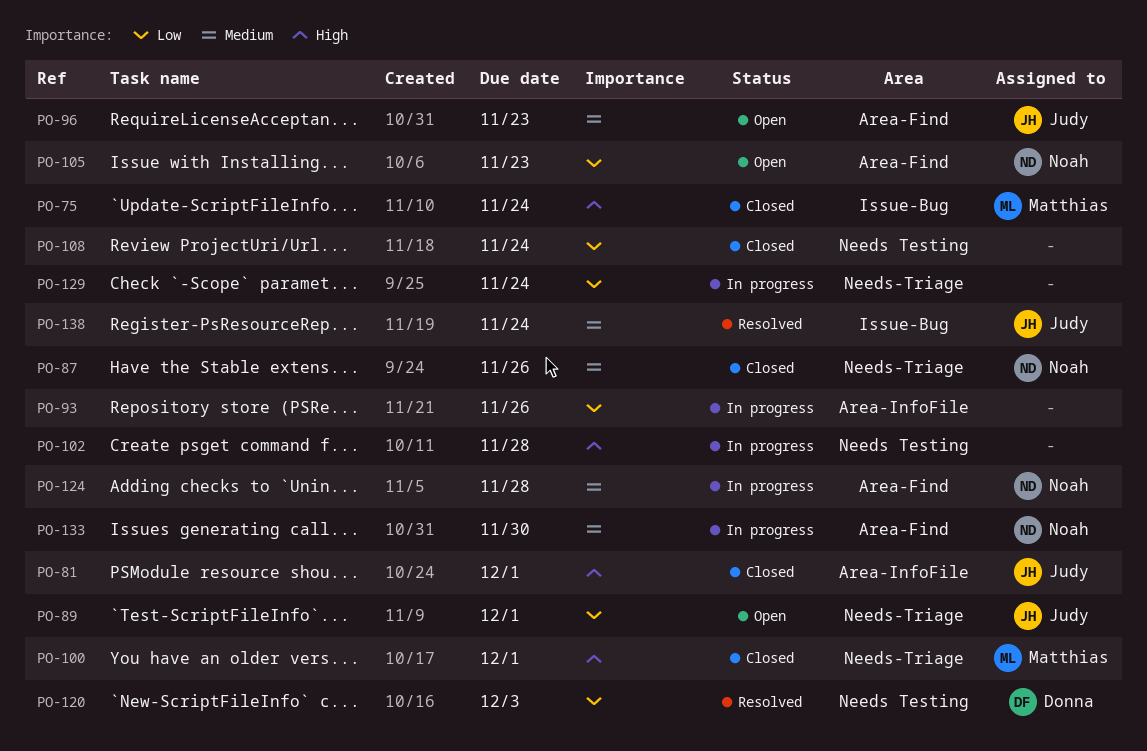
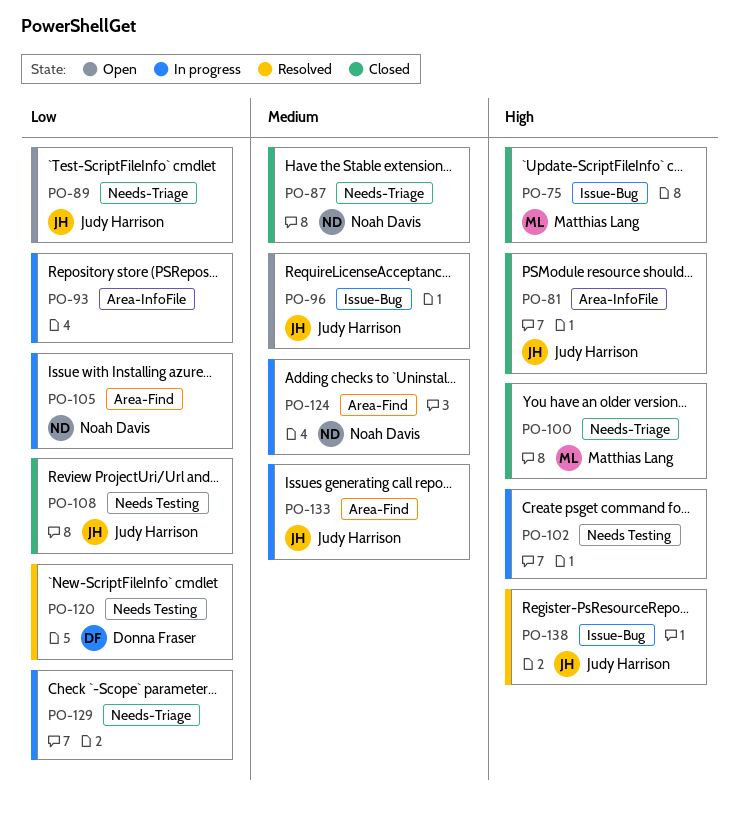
PO-96, label: Area-Find -> Issue-Bug
PO-105, status: Open -> In progress
PO-108, owner: none -> Judy Harrison
PO-133, owner: Noah Davis -> Judy Harrison
PO-138, priority: Medium -> High

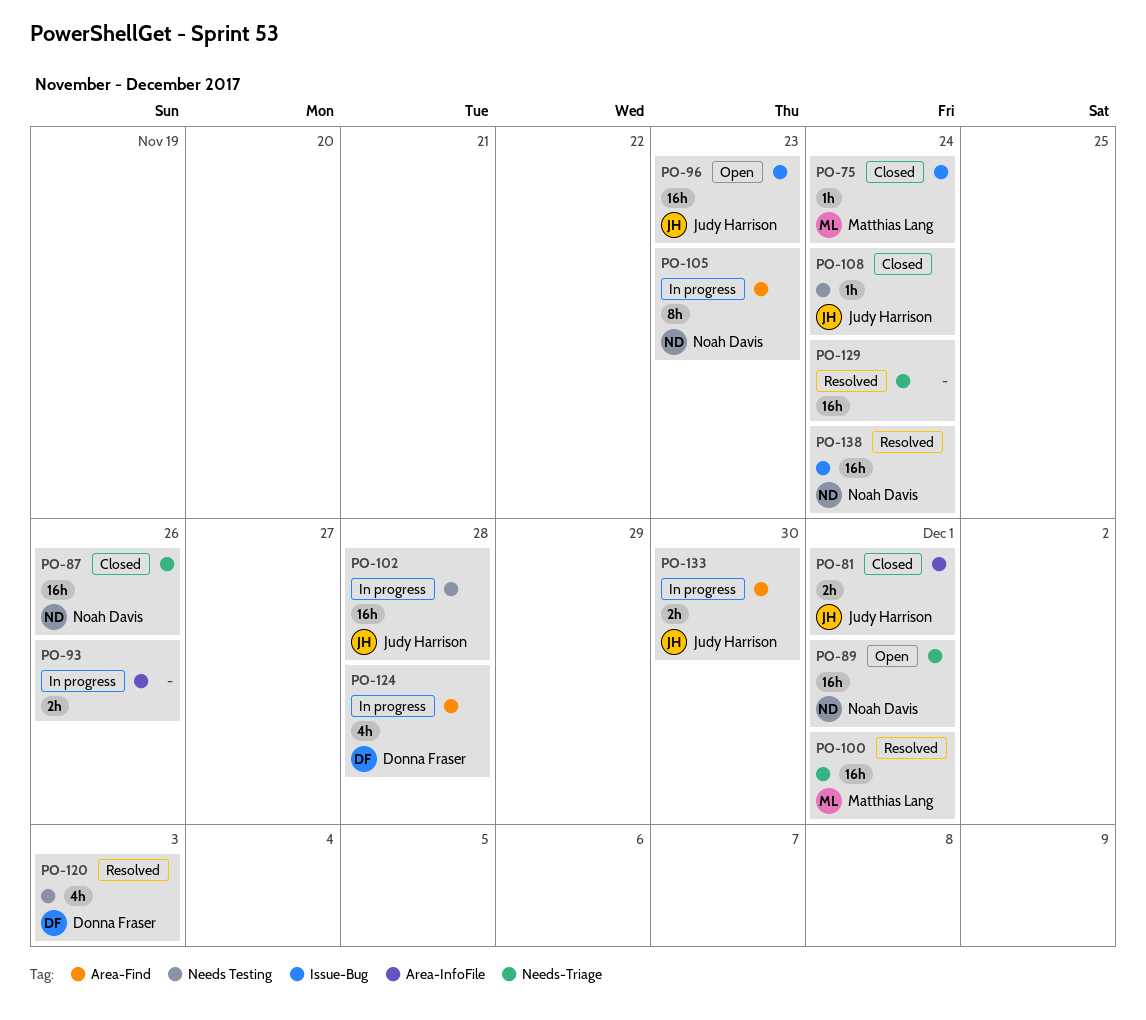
PO-89, owner: Judy Harrison -> Noah Davis
PO-100, status: Closed -> Resolved
PO-102, owner: none -> Judy Harrison
PO-124, owner: Noah Davis -> Donna Fraser
PO-129, status: In progress -> Resolved
PO-138, owner: Judy Harrison -> Noah Davis

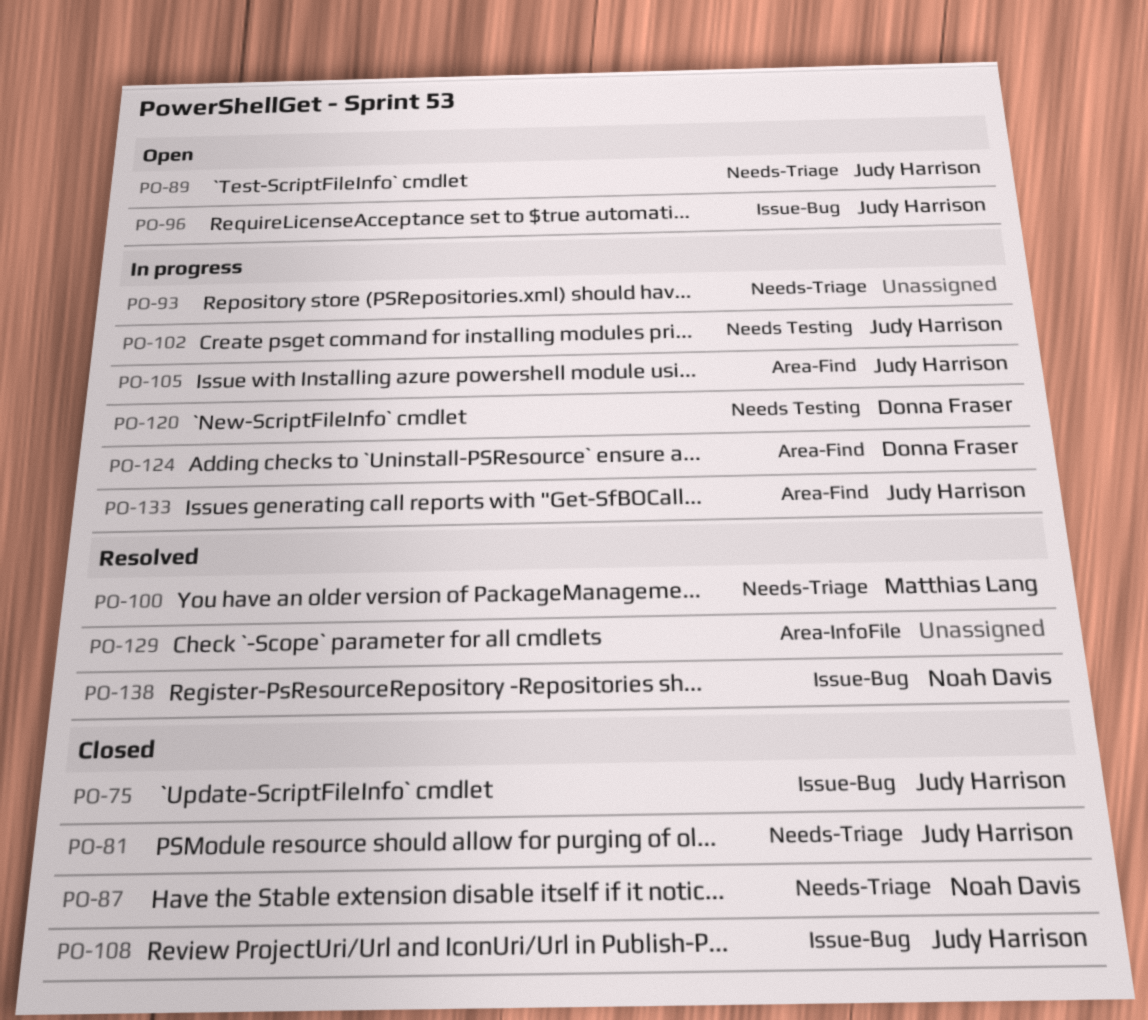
PO-75, owner: Matthias Lang -> Judy Harrison
PO-81, label: Area-InfoFile -> Needs-Triage
PO-89, owner: Noah Davis -> Judy Harrison
PO-93, label: Area-InfoFile -> Needs-Triage
PO-105, owner: Noah Davis -> Judy Harrison
PO-108, label: Needs Testing -> Issue-Bug
PO-120, status: Resolved -> In progress
PO-129, label: Needs-Triage -> Area-InfoFile

